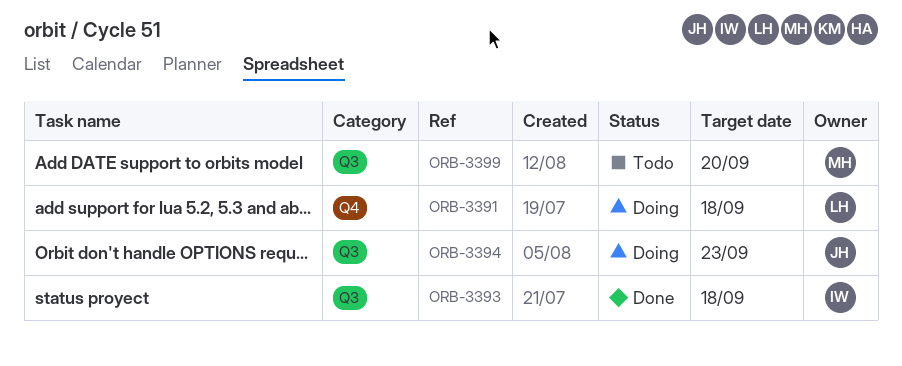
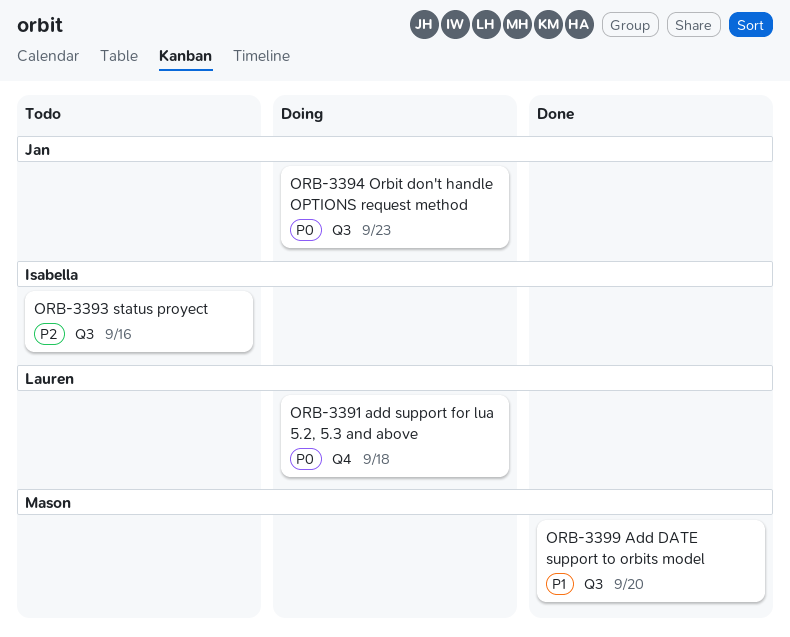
ORB-3393, status: Done -> Todo
ORB-3393, due: Sep 18 -> Sep 16
ORB-3399, status: Todo -> Done

